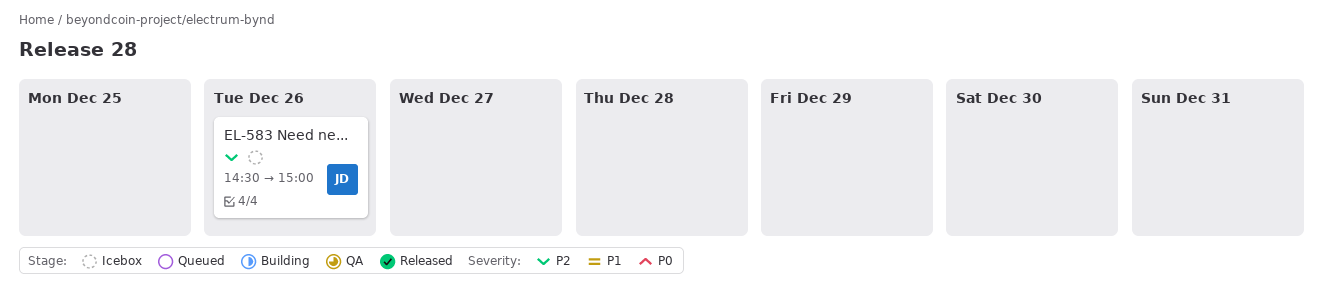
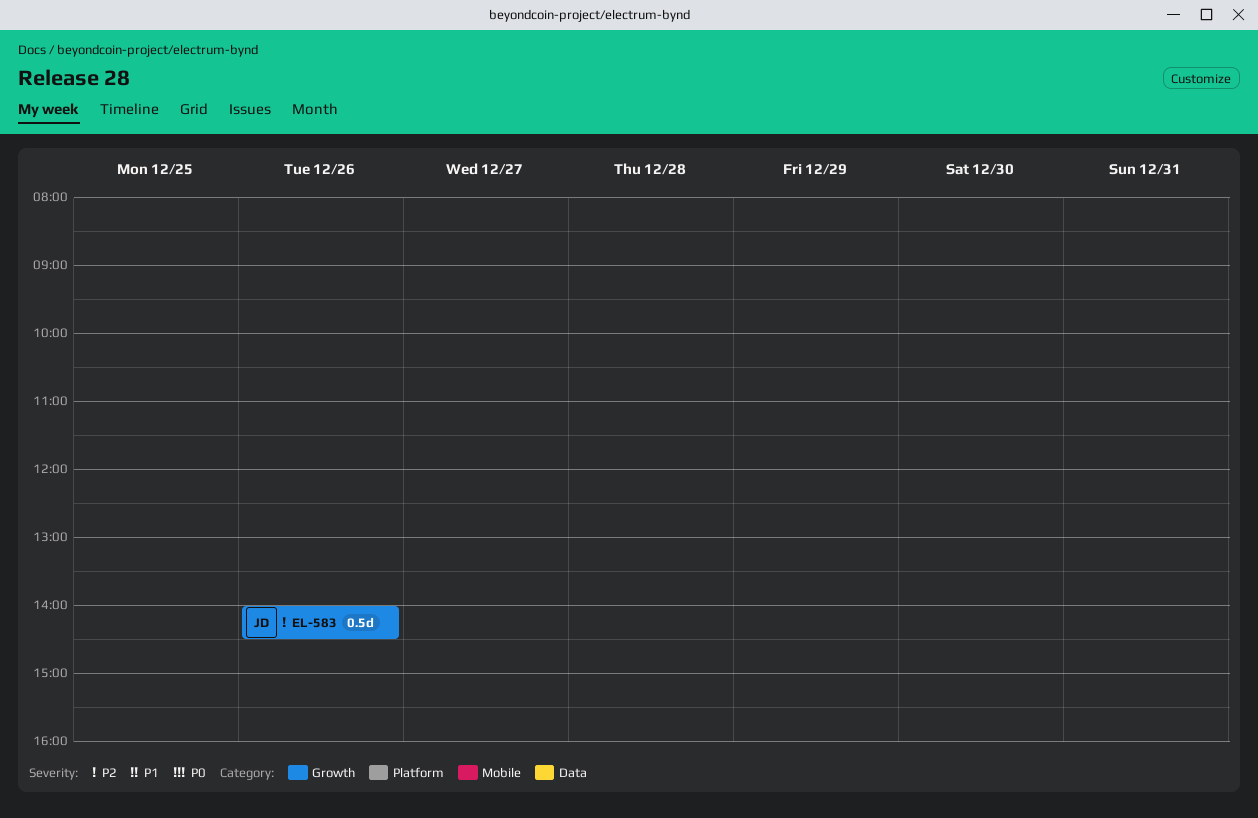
EL-583, begins: 14:30 -> 14:00
EL-583, ends: 15:00 -> 14:30

